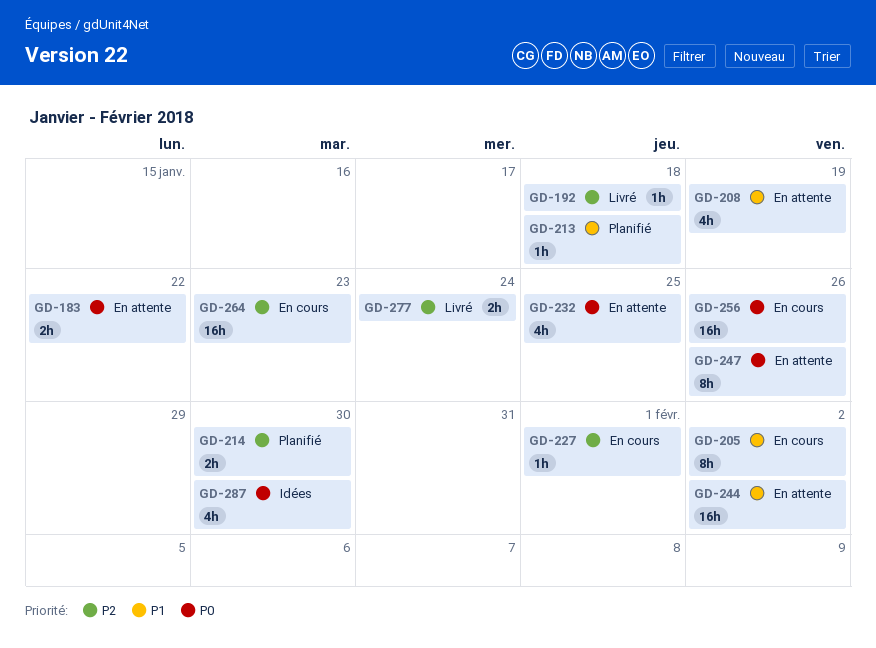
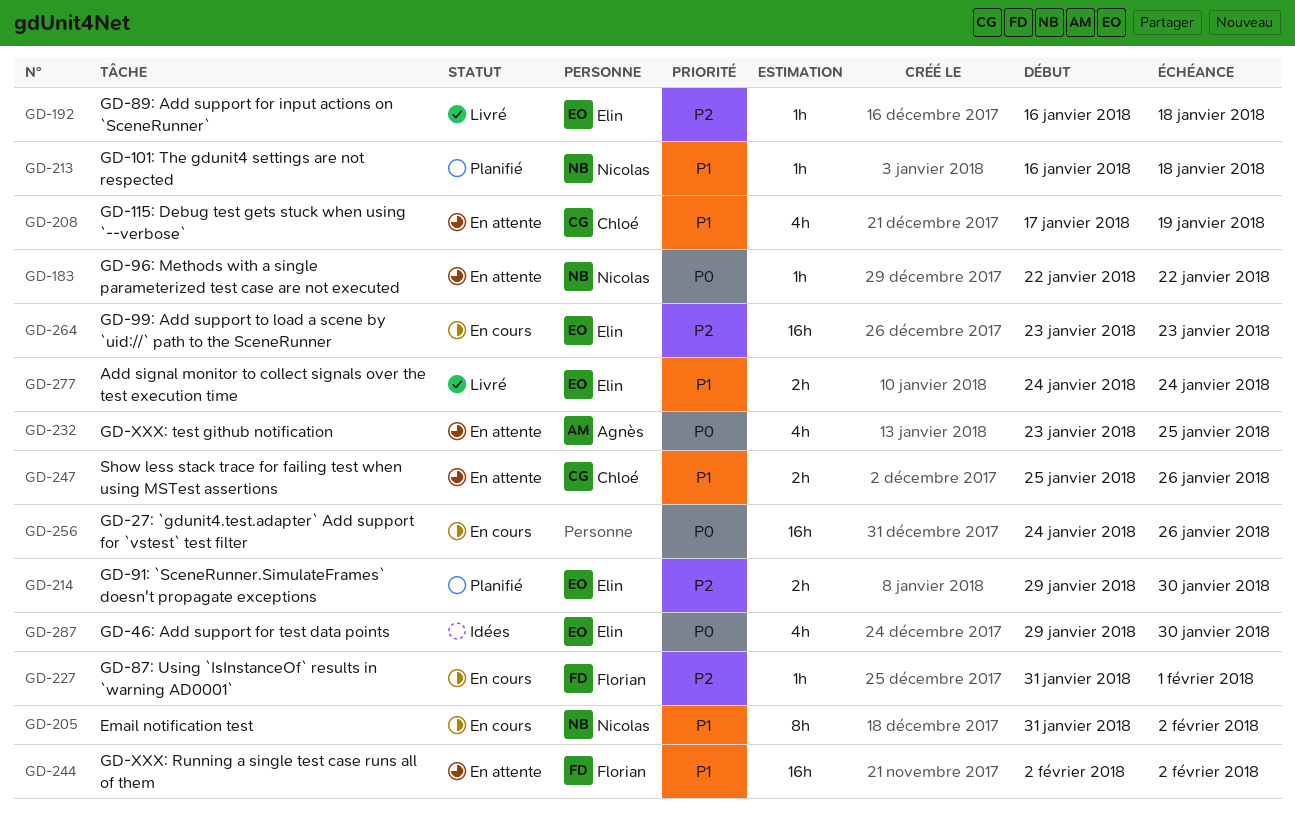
GD-183, estimate: 2h -> 1h
GD-247, priority: P0 -> P1
GD-247, estimate: 8h -> 2h
GD-277, priority: P2 -> P1

